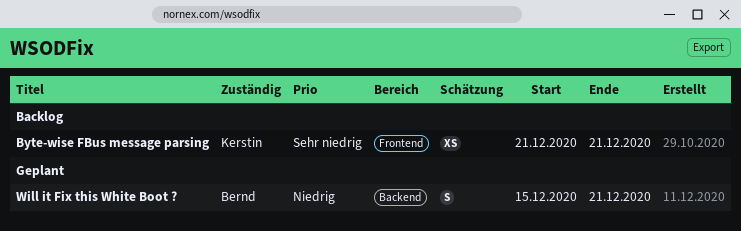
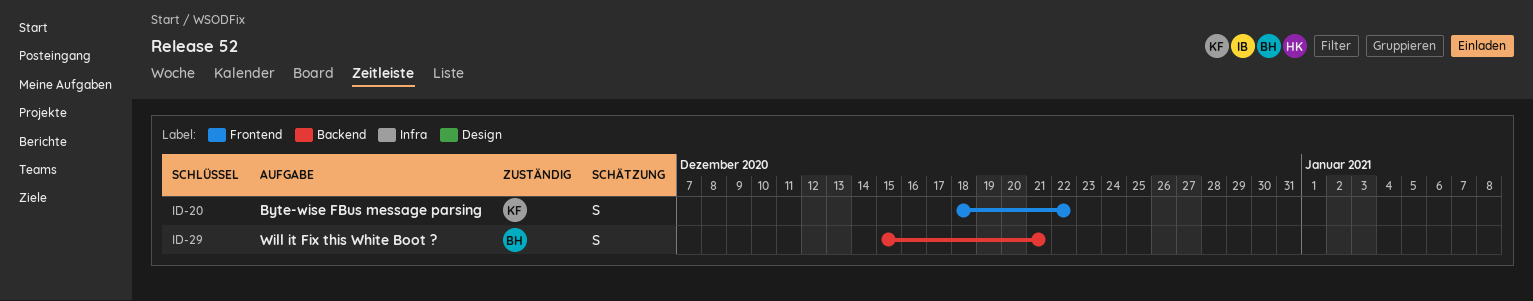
Byte-wise FBus message parsing, estimate: XS -> S
Byte-wise FBus message parsing, start: Dec 21 -> Dec 18
Byte-wise FBus message parsing, due: Dec 21 -> Dec 22

